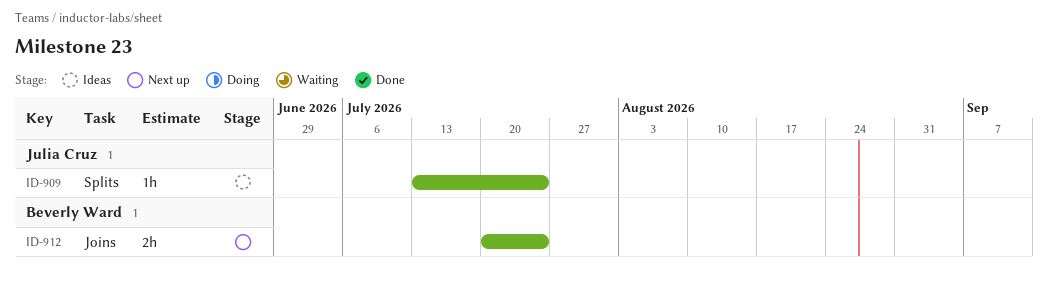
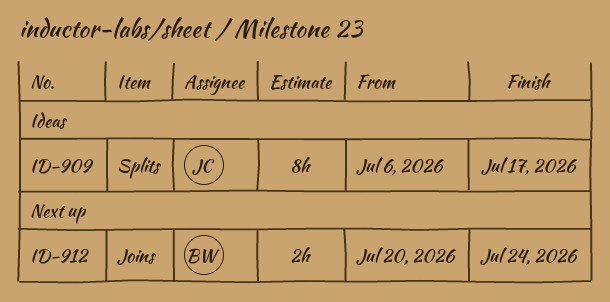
ID-909, estimate: 1h -> 8h
ID-909, start: Jul 13 -> Jul 6
ID-909, due: Jul 24 -> Jul 17

